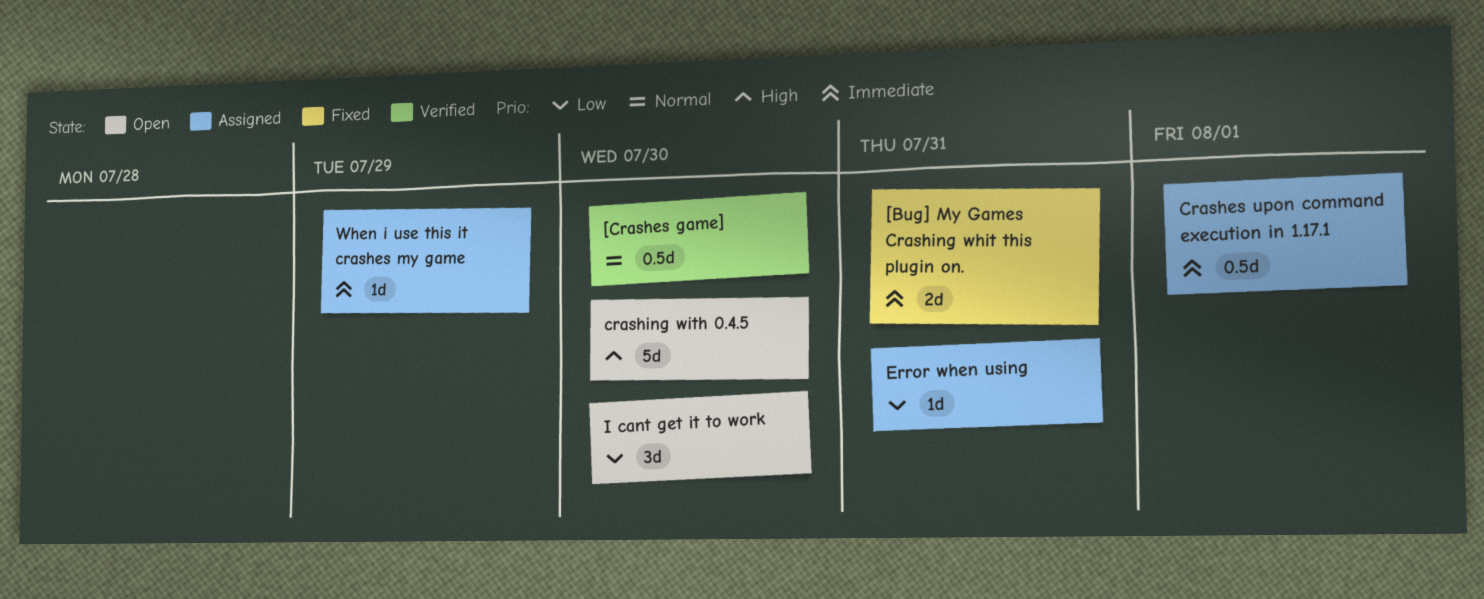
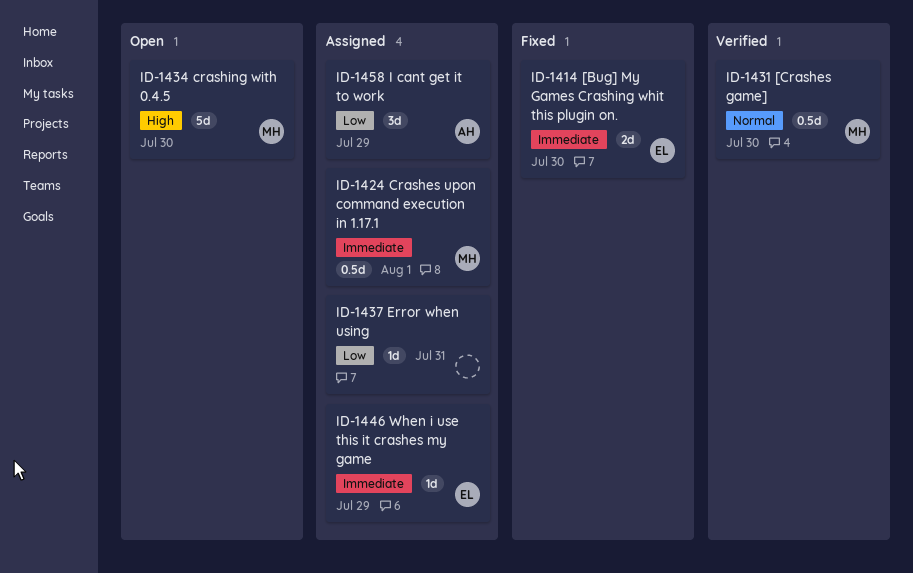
[Bug] My Games Crashing whit this plugin on., due: Jul 31 -> Jul 30
I cant get it to work, status: Open -> Assigned
I cant get it to work, due: Jul 30 -> Jul 29

